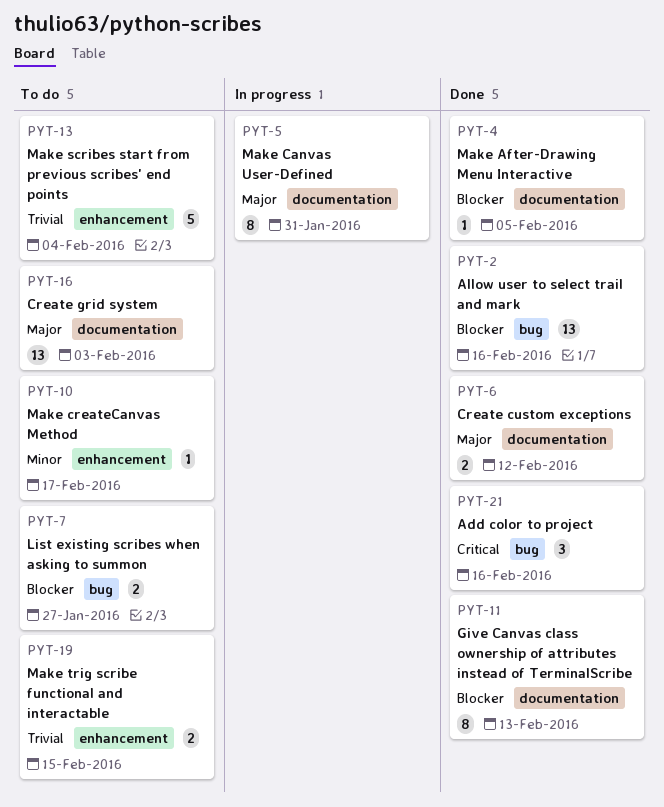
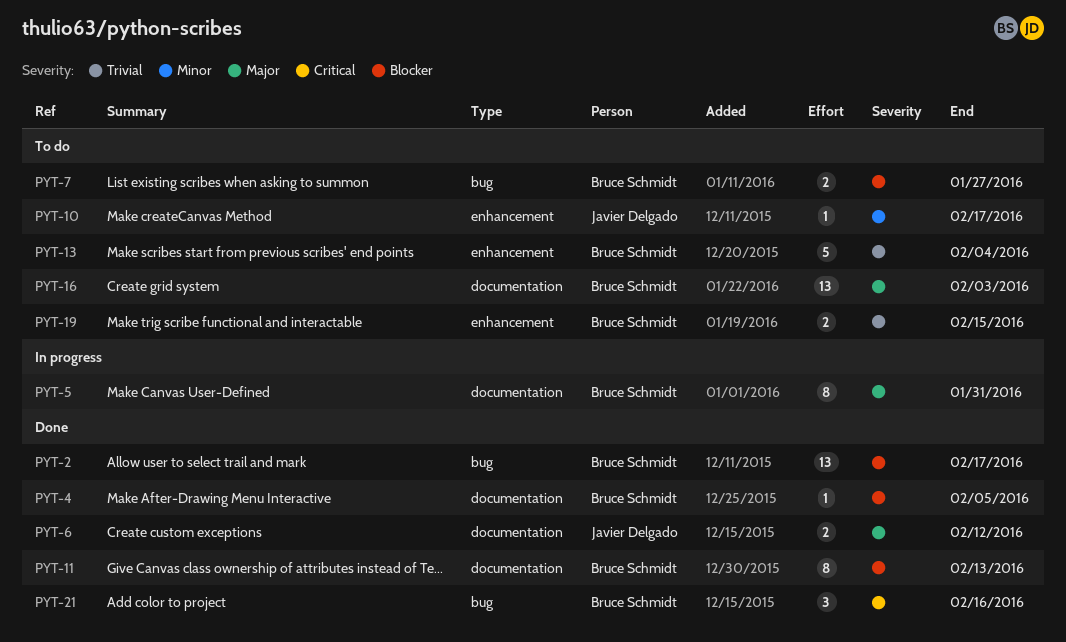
PYT-2, due: Feb 16 -> Feb 17

